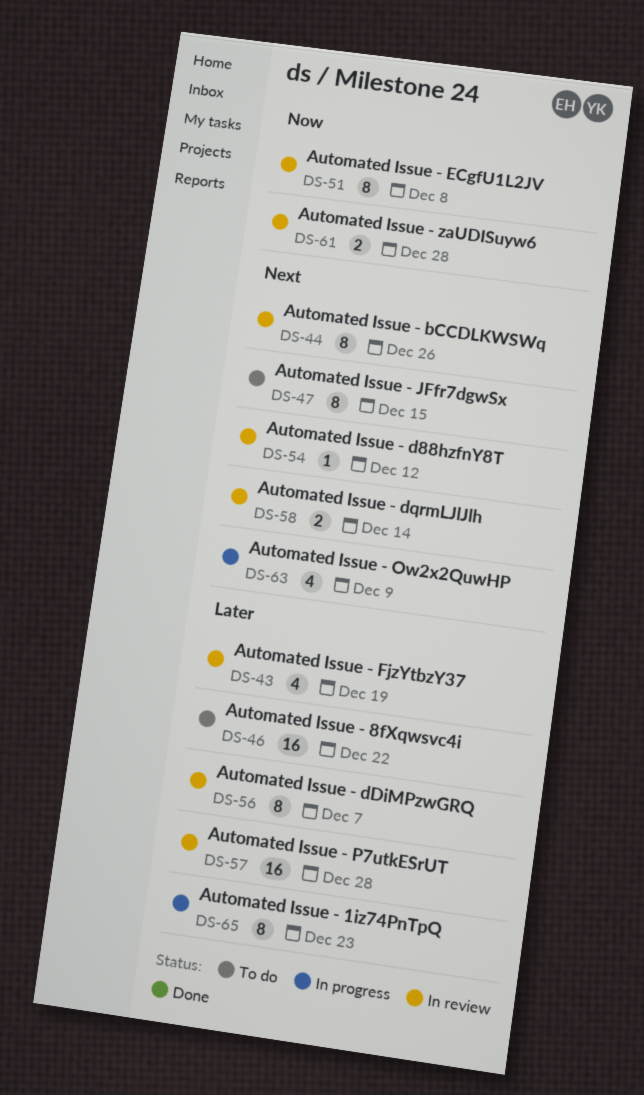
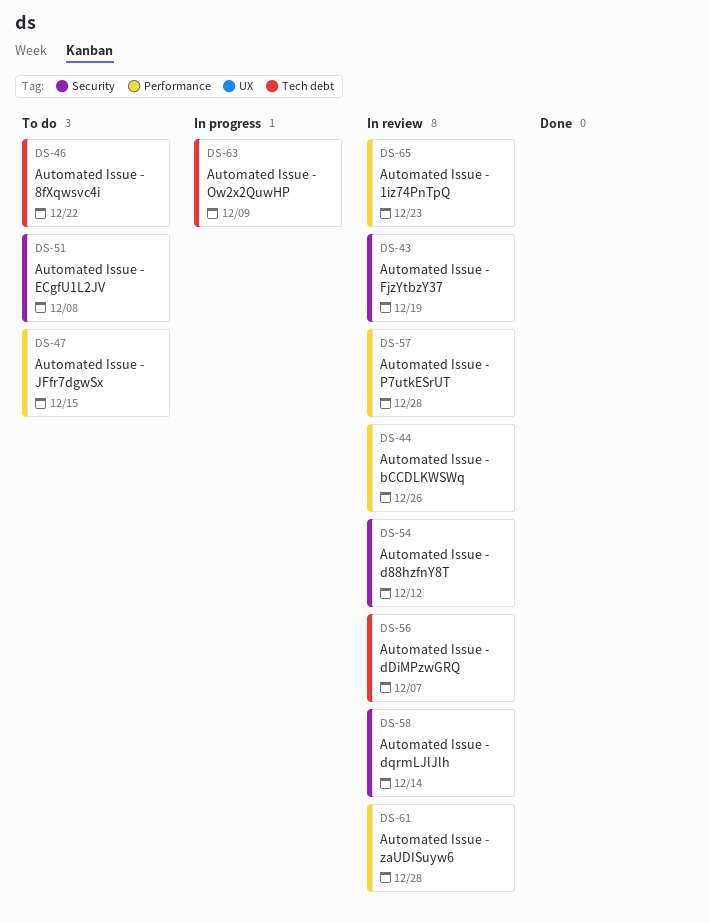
DS-51, status: In review -> To do
DS-65, status: In progress -> In review

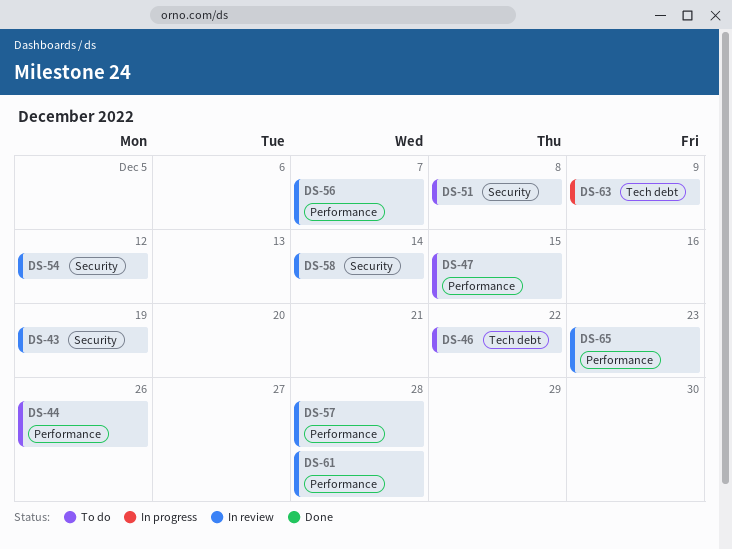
DS-44, status: In review -> To do
DS-56, label: Tech debt -> Performance

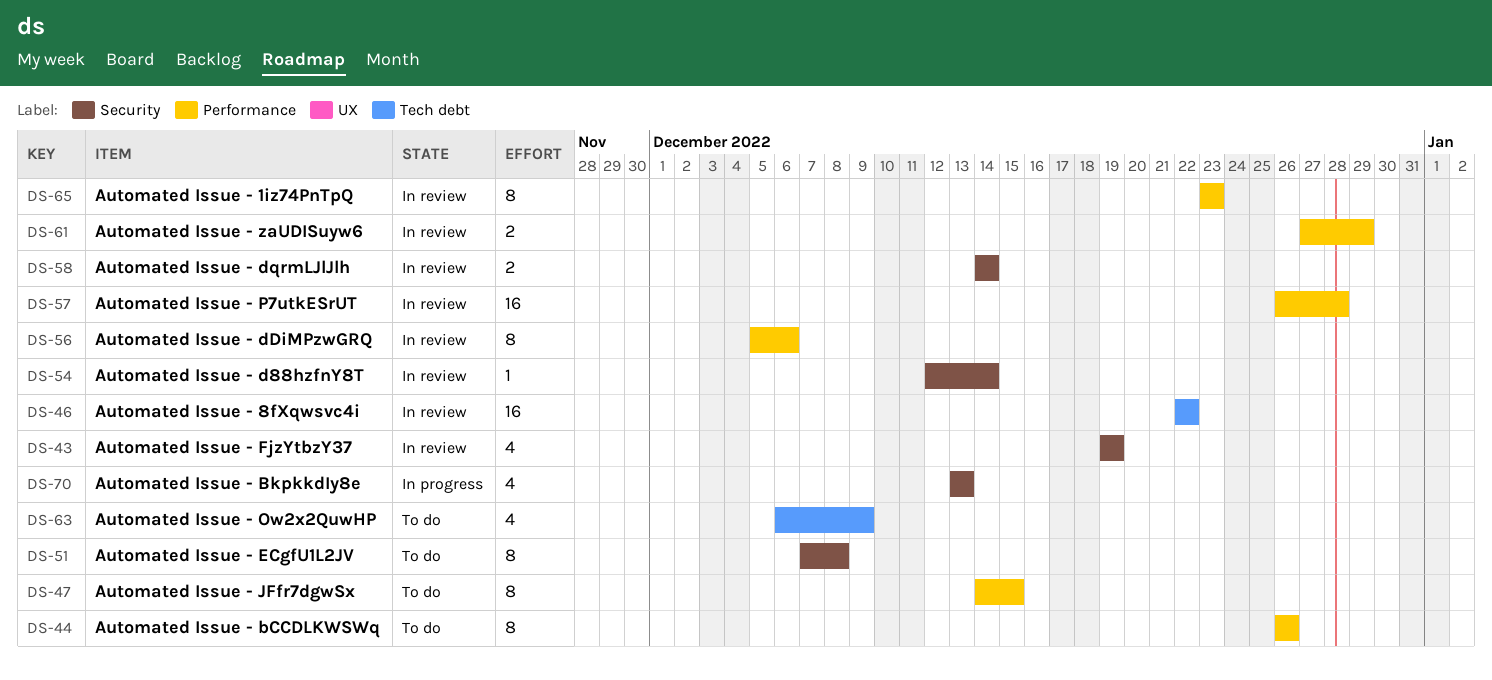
DS-46, status: To do -> In review
DS-54, due: Dec 12 -> Dec 14
DS-56, due: Dec 7 -> Dec 6
DS-61, due: Dec 28 -> Dec 29
DS-63, status: In progress -> To do
DS-70: none -> present

